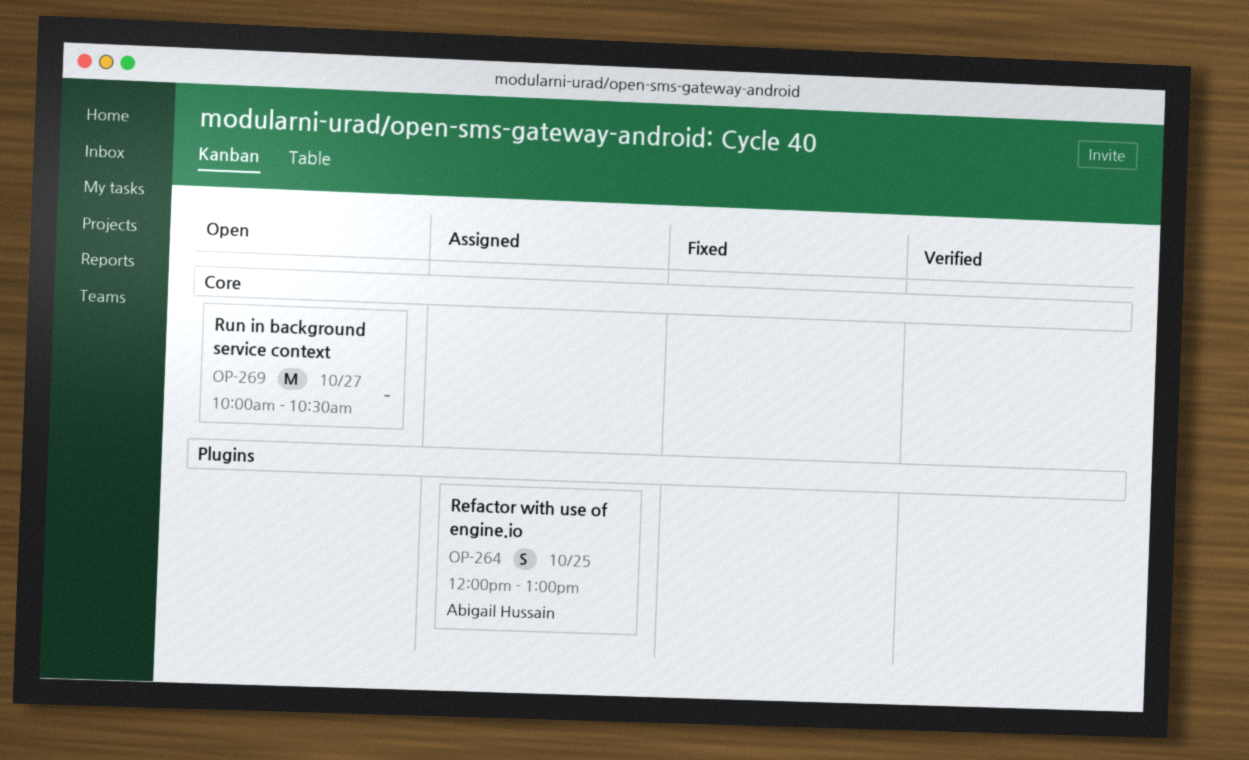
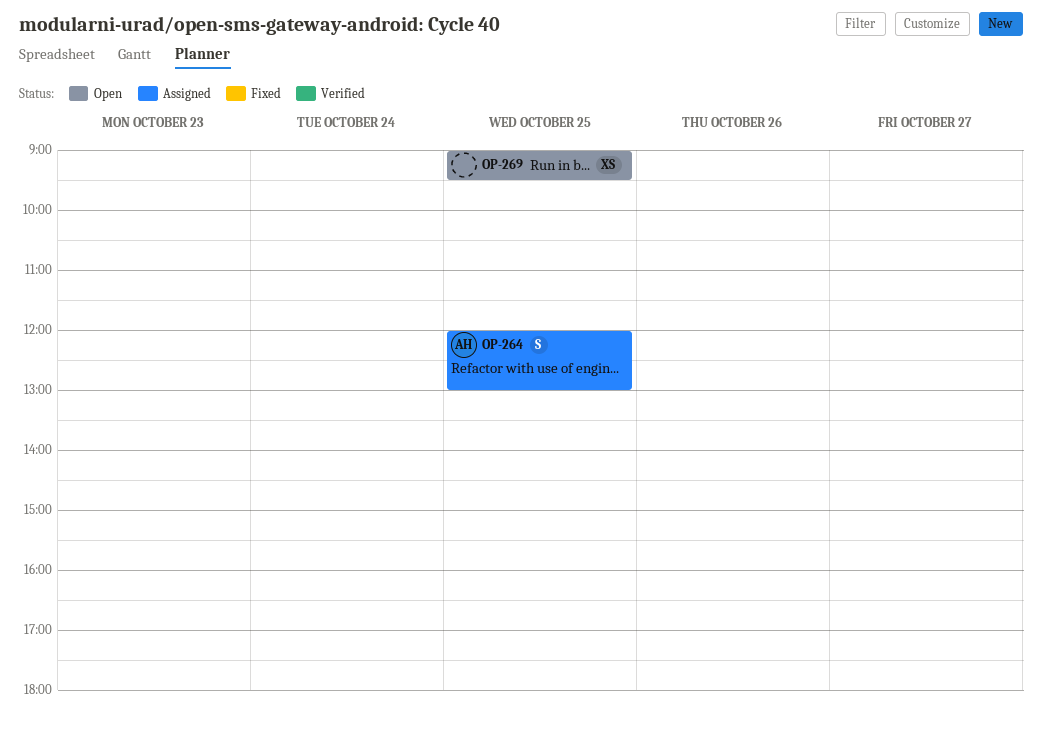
OP-269, estimate: M -> XS
OP-269, day: Oct 27 -> Oct 25
OP-269, begins: 10:00 -> 09:00
OP-269, ends: 10:30 -> 09:30

